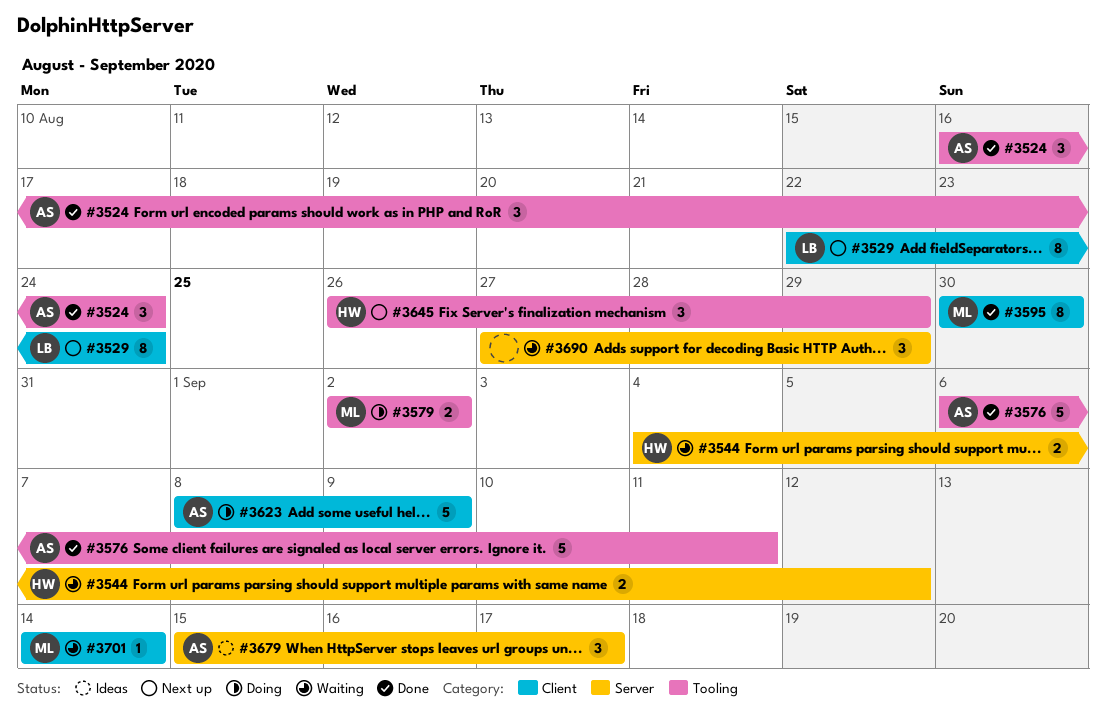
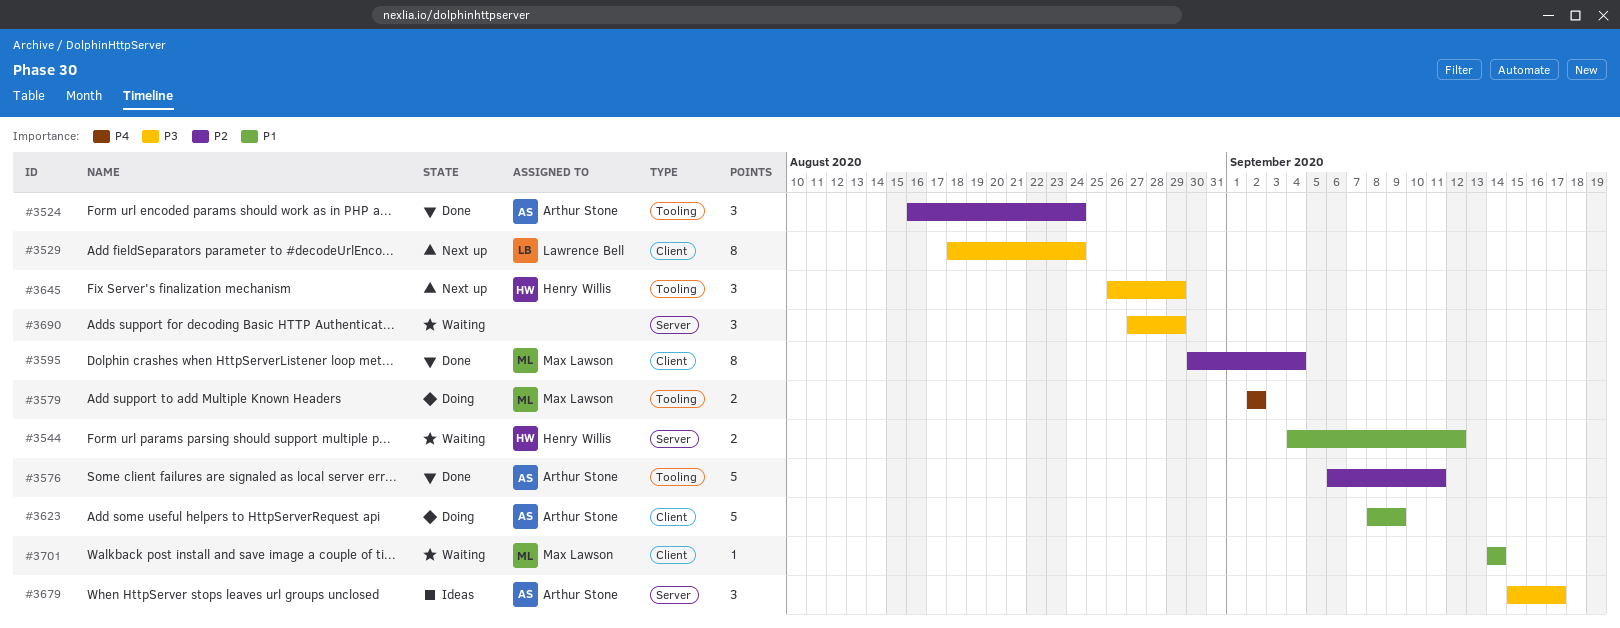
#3529, start: Aug 22 -> Aug 18
#3595, due: Aug 30 -> Sep 4

